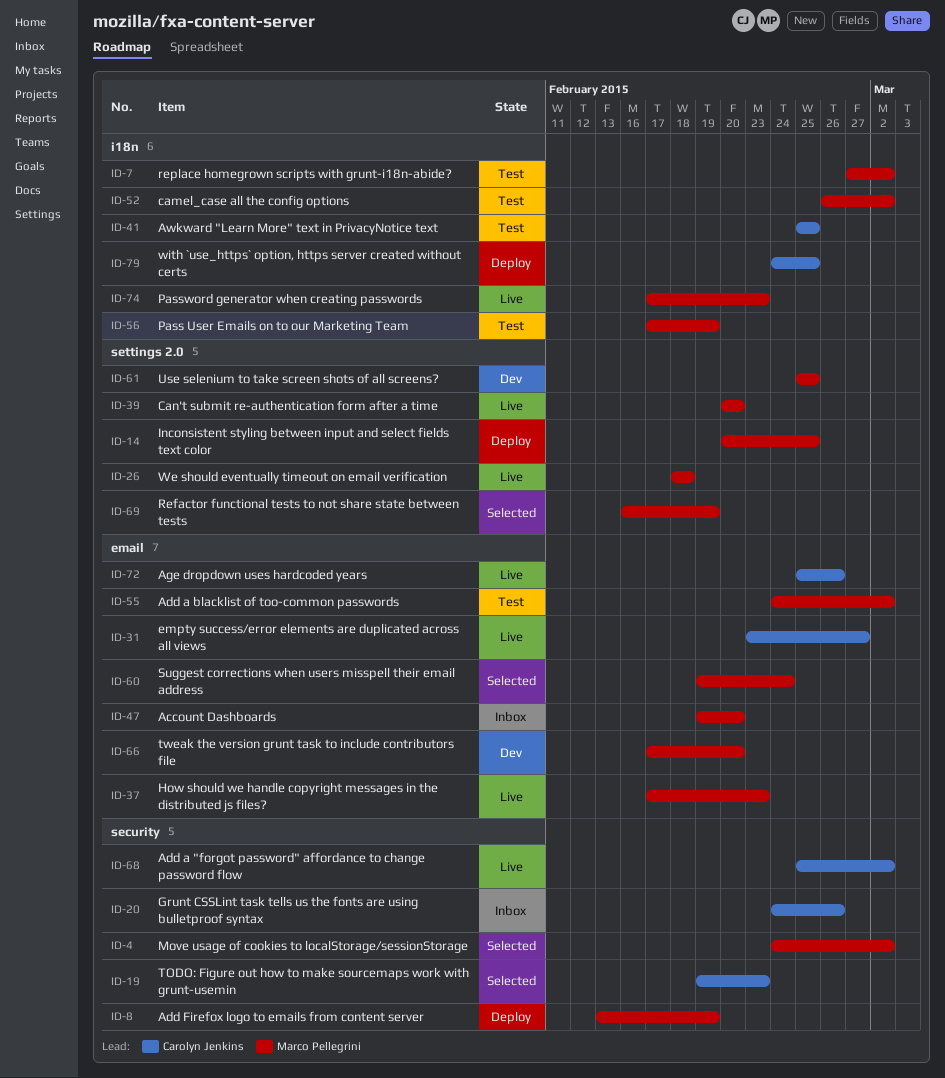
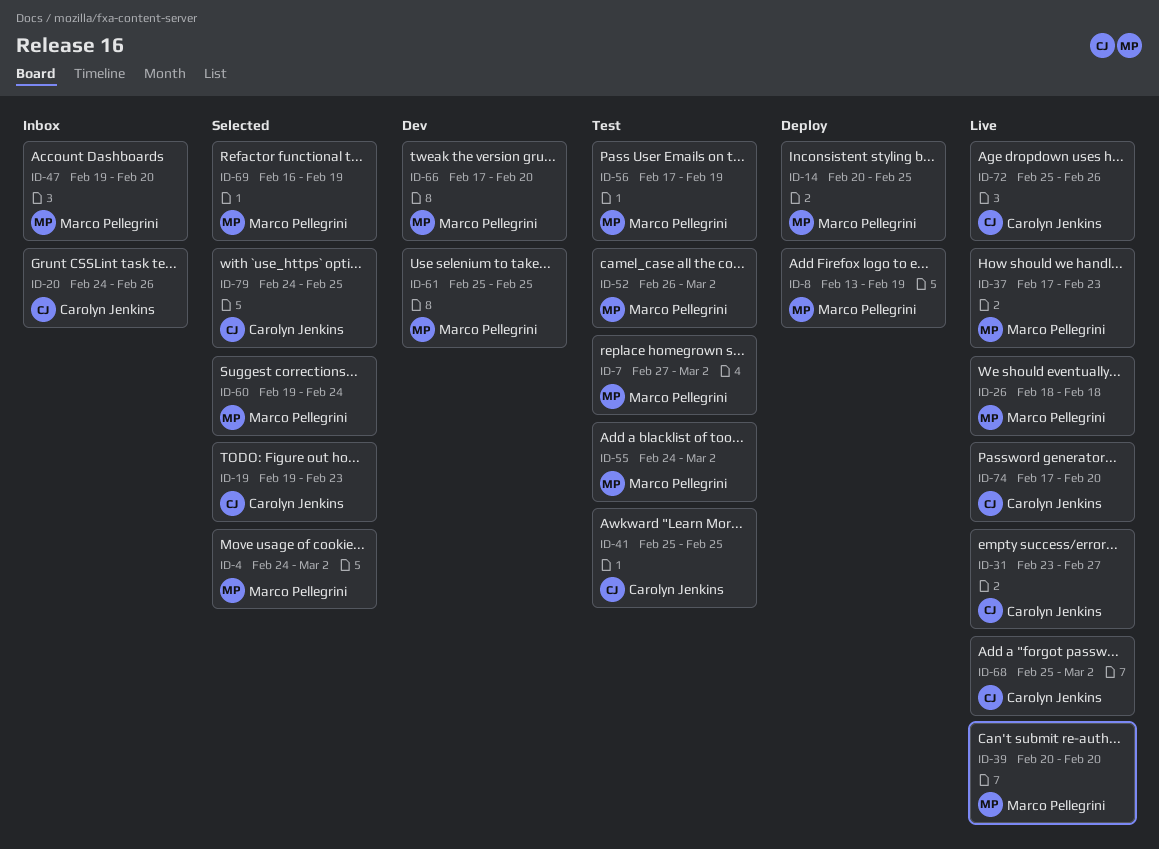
ID-74, owner: Marco Pellegrini -> Carolyn Jenkins
ID-74, due: Feb 23 -> Feb 20
ID-79, status: Deploy -> Selected

